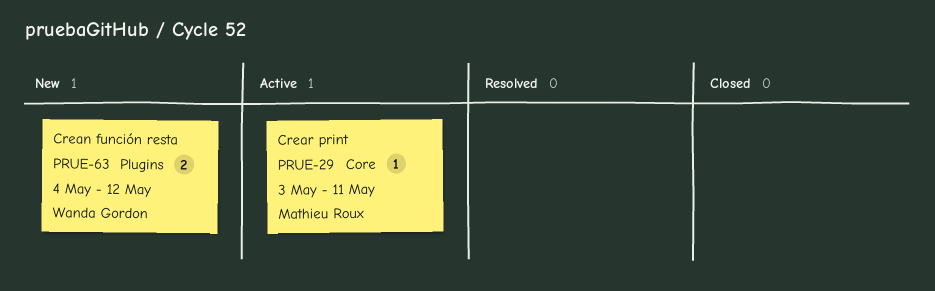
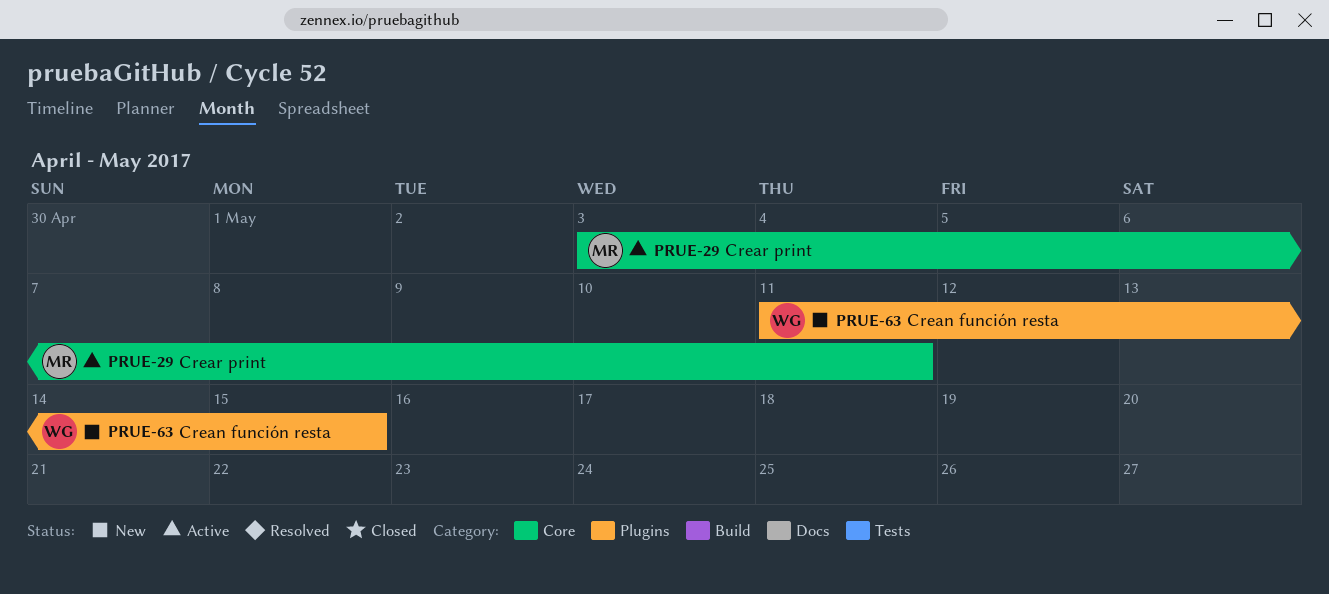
PRUE-63, start: May 4 -> May 11
PRUE-63, due: May 12 -> May 15

